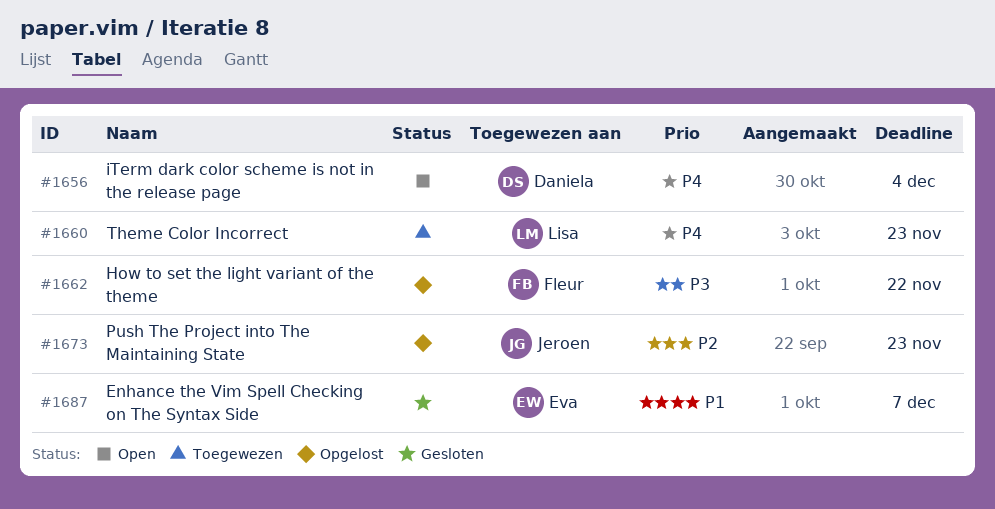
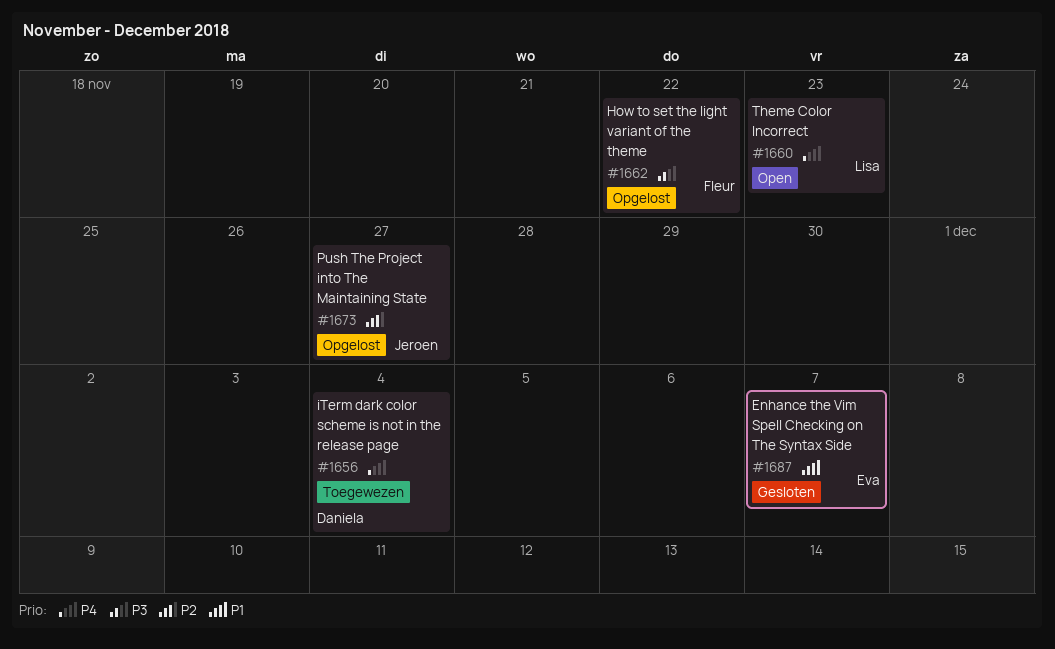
#1656, status: Open -> Toegewezen
#1660, status: Toegewezen -> Open
#1673, due: Nov 23 -> Nov 27

